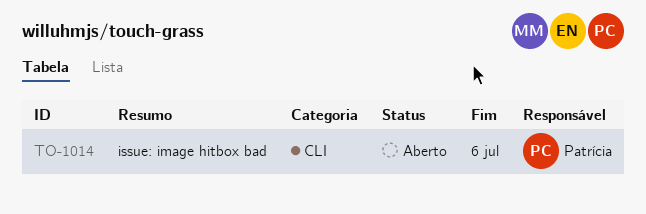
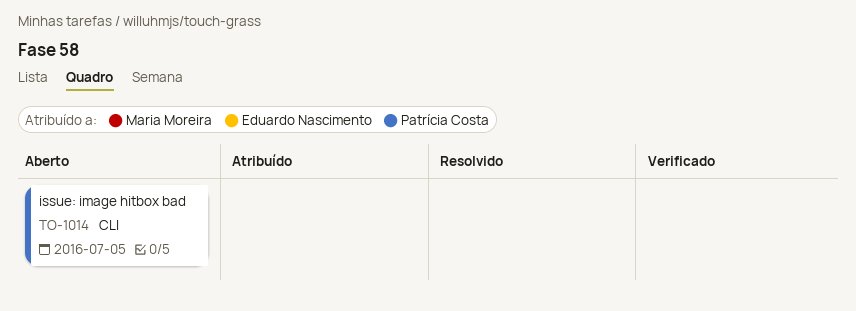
TO-1014, due: Jul 6 -> Jul 5

